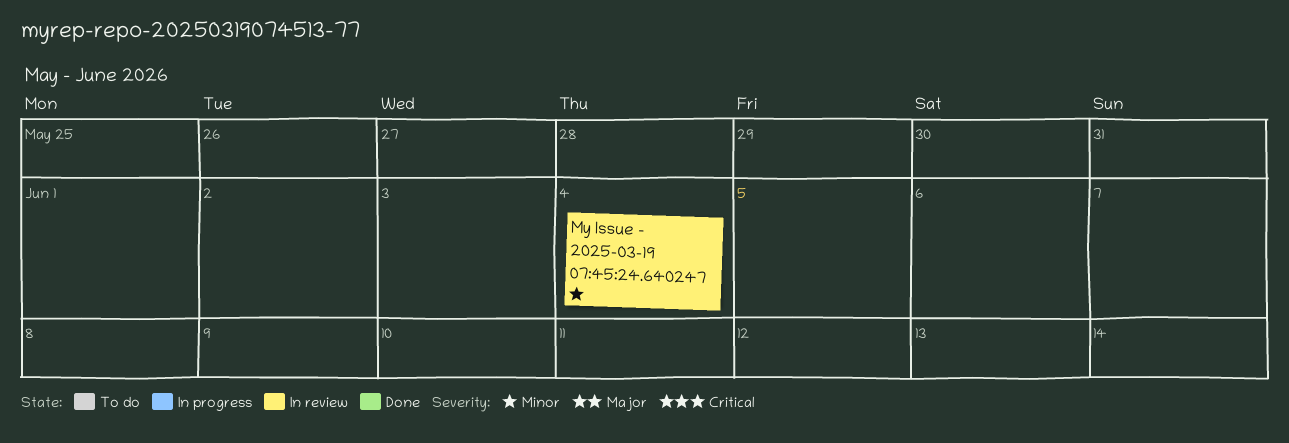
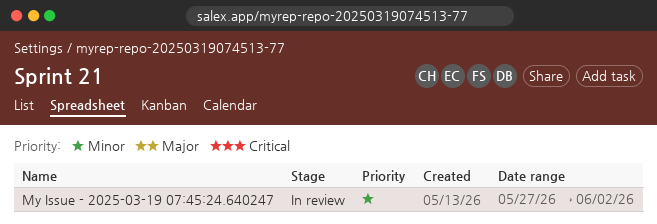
My Issue - 2025-03-19 07:45:24.640247, due: Jun 4 -> Jun 2

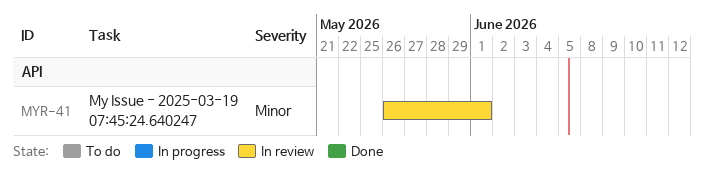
My Issue - 2025-03-19 07:45:24.640247, start: May 27 -> May 26
My Issue - 2025-03-19 07:45:24.640247, due: Jun 2 -> Jun 1

